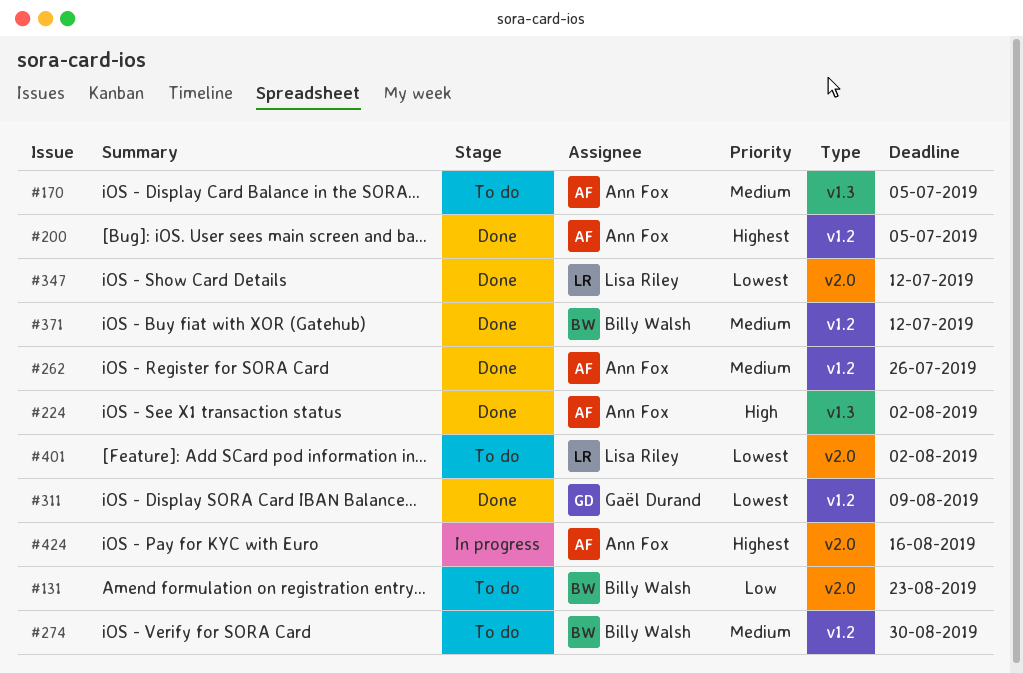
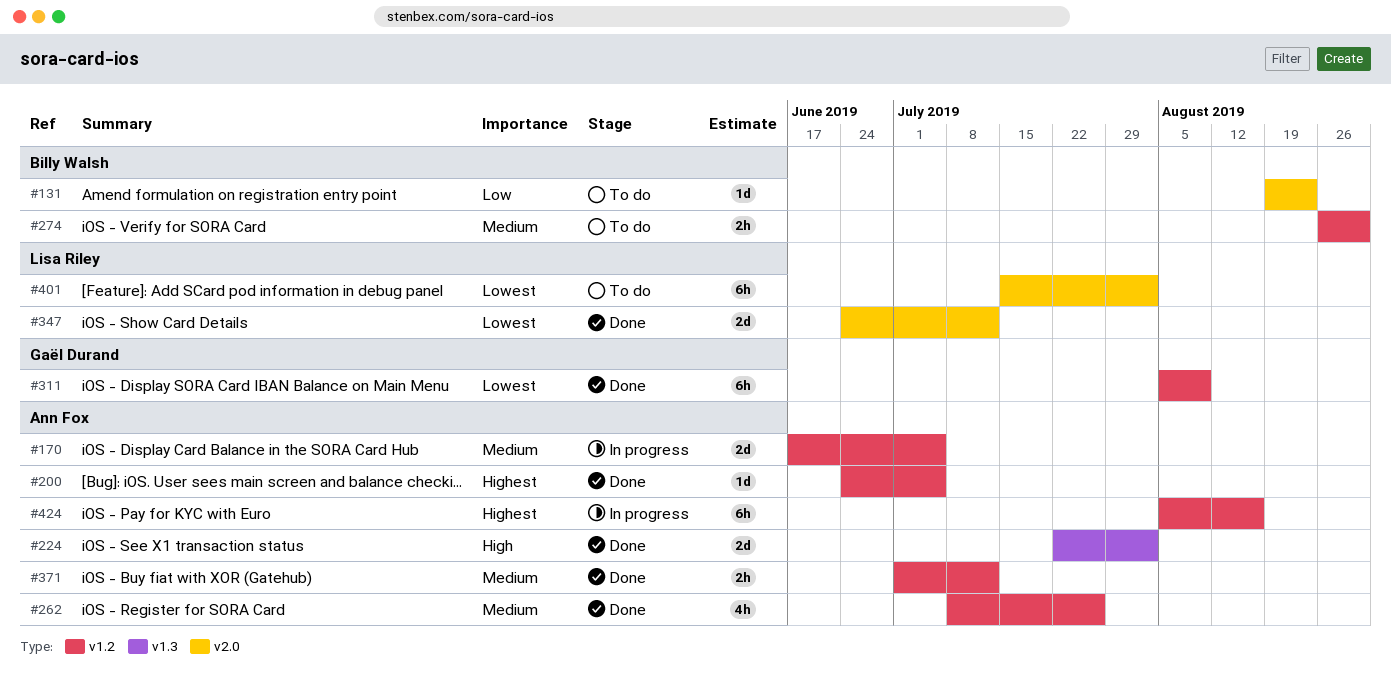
#170, status: To do -> In progress
#170, label: v1.3 -> v1.2
#371, owner: Billy Walsh -> Ann Fox
#424, label: v2.0 -> v1.2

